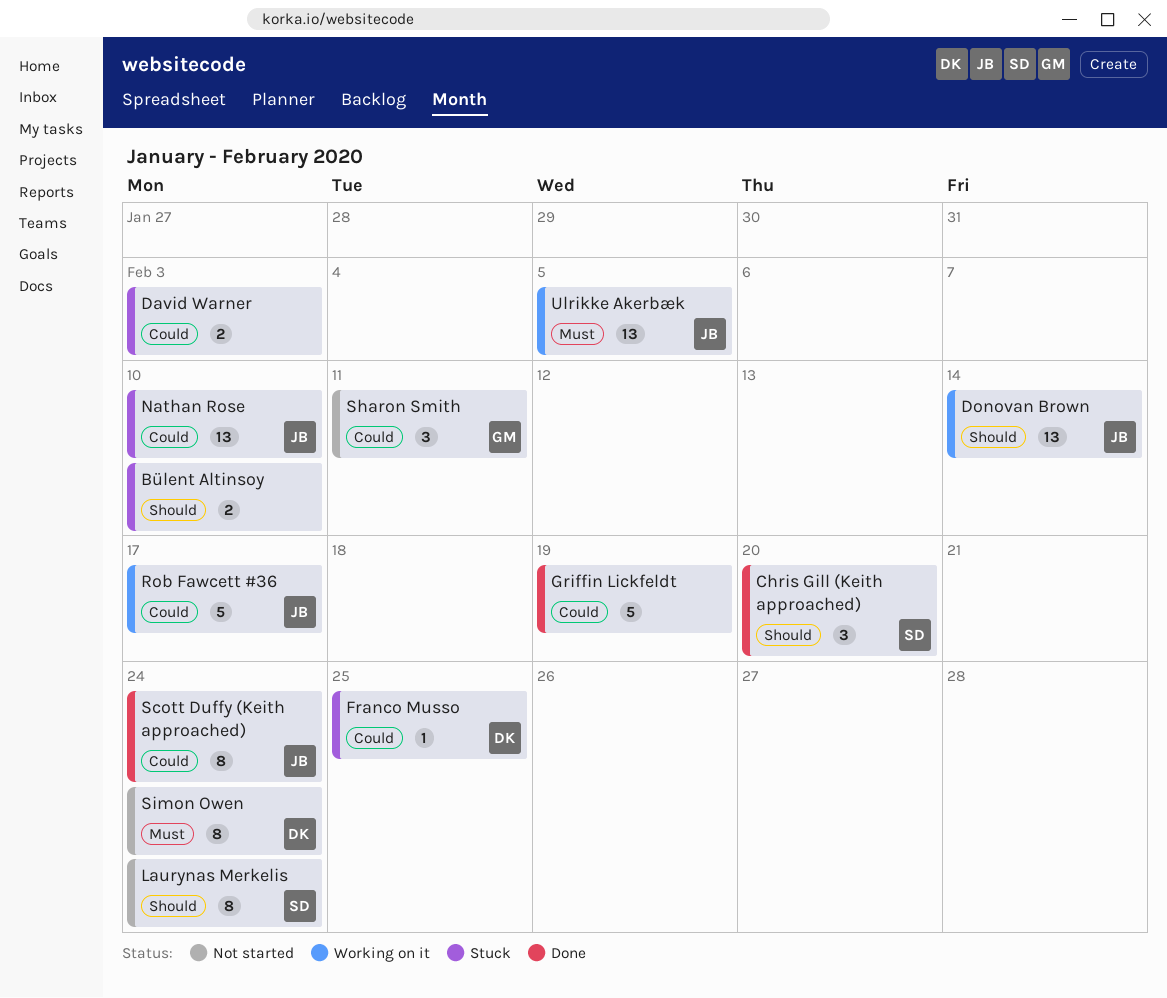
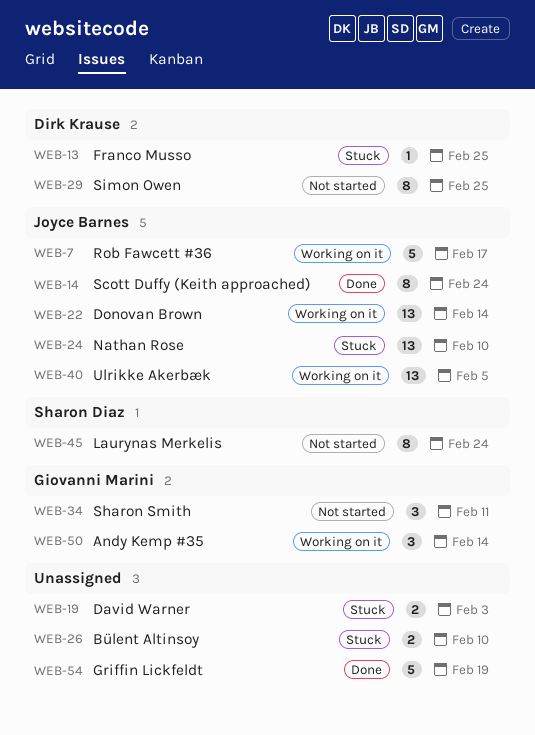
Andy Kemp #35: none -> present
Chris Gill (Keith approached): present -> none
Simon Owen, due: Feb 24 -> Feb 25

